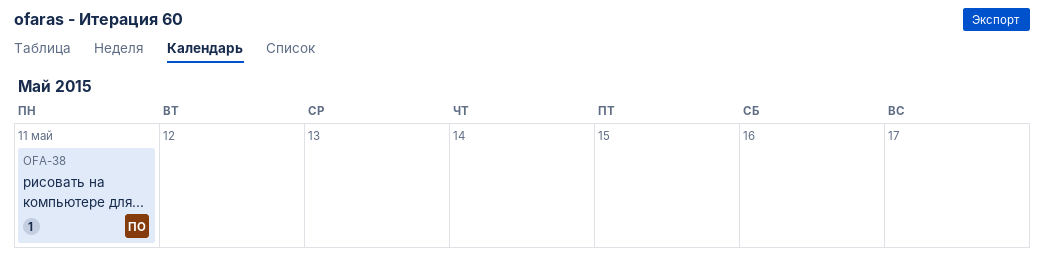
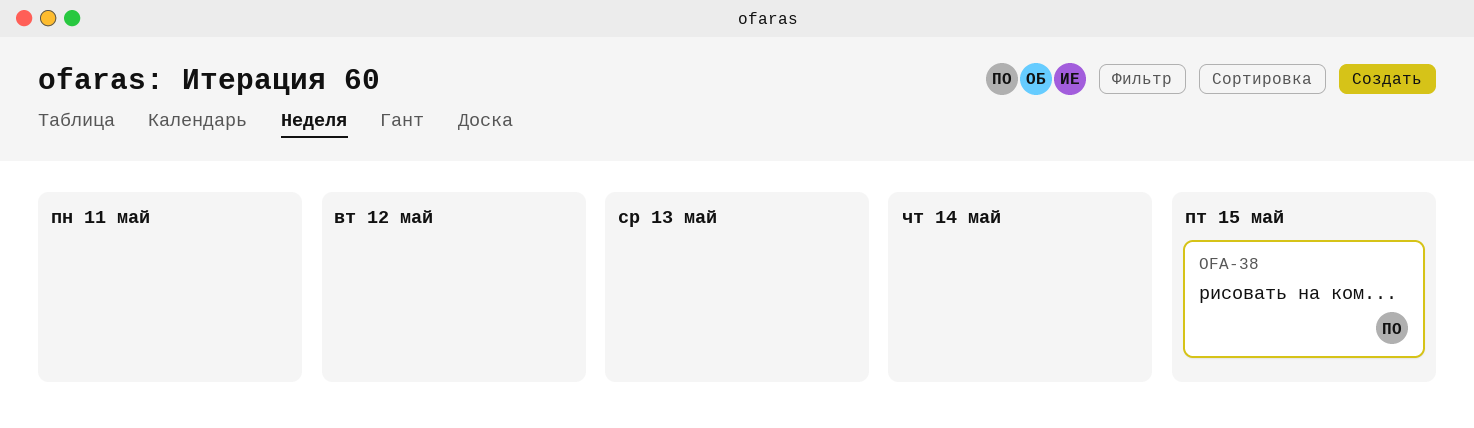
OFA-38, due: May 11 -> May 15

